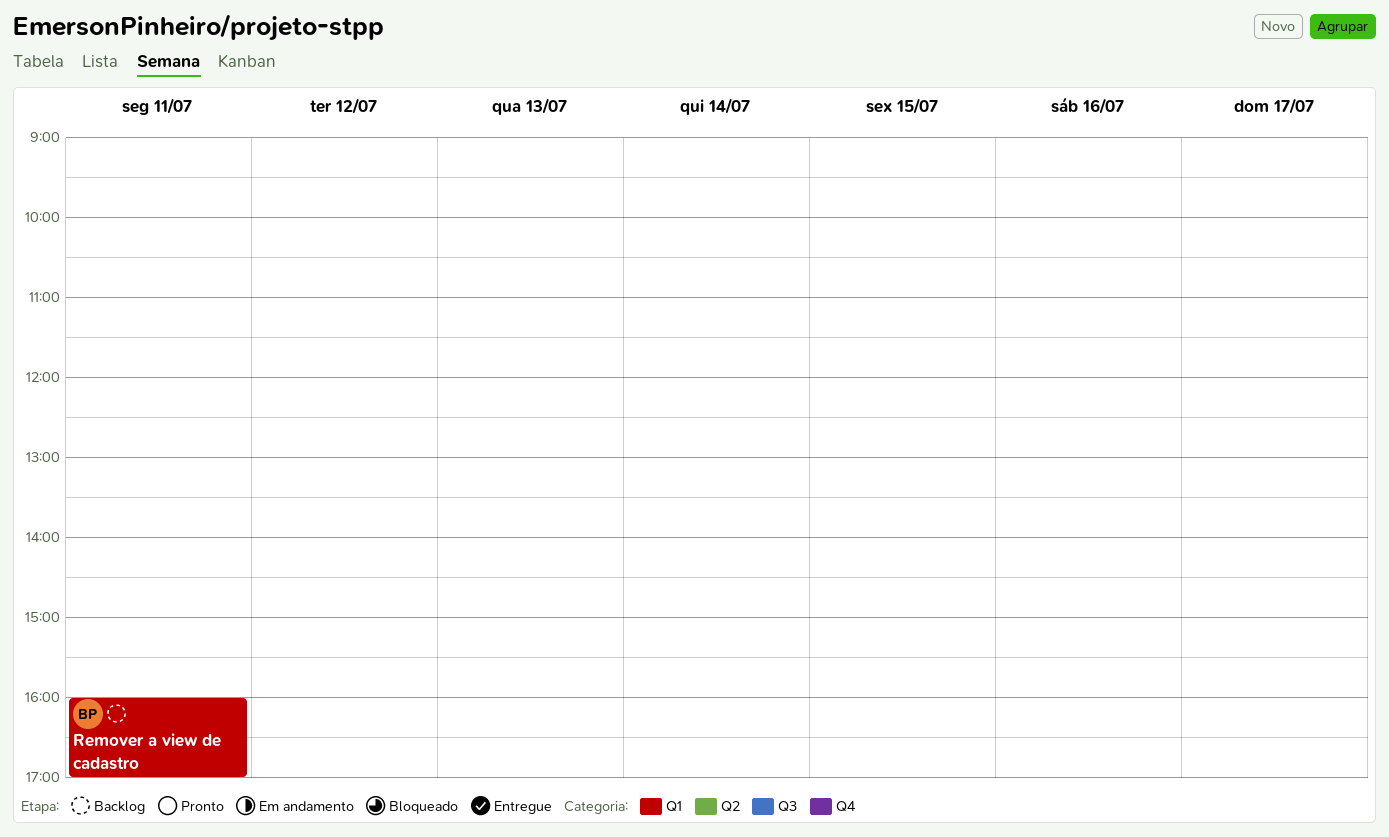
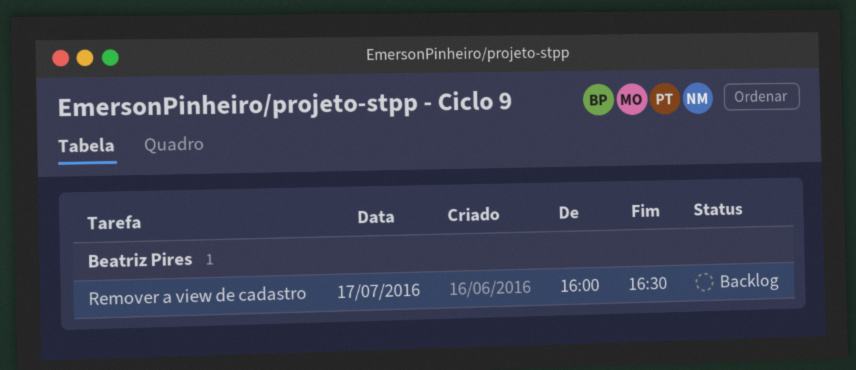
Remover a view de cadastro, day: Jul 11 -> Jul 17
Remover a view de cadastro, ends: 17:00 -> 16:30

